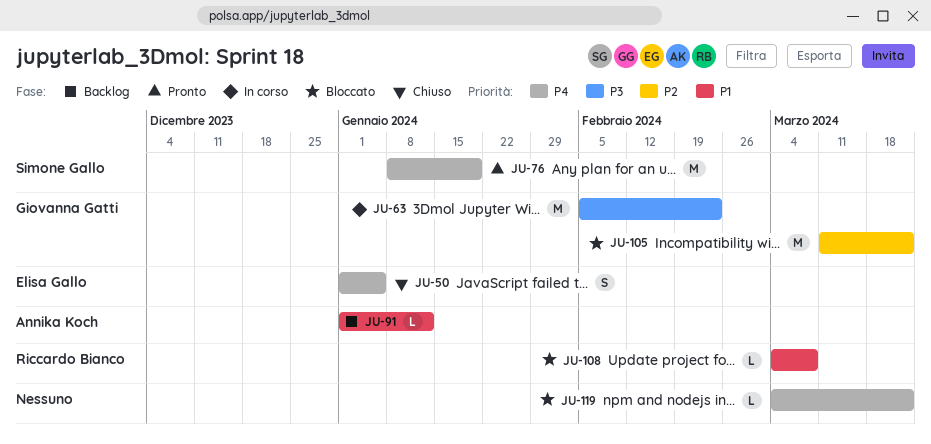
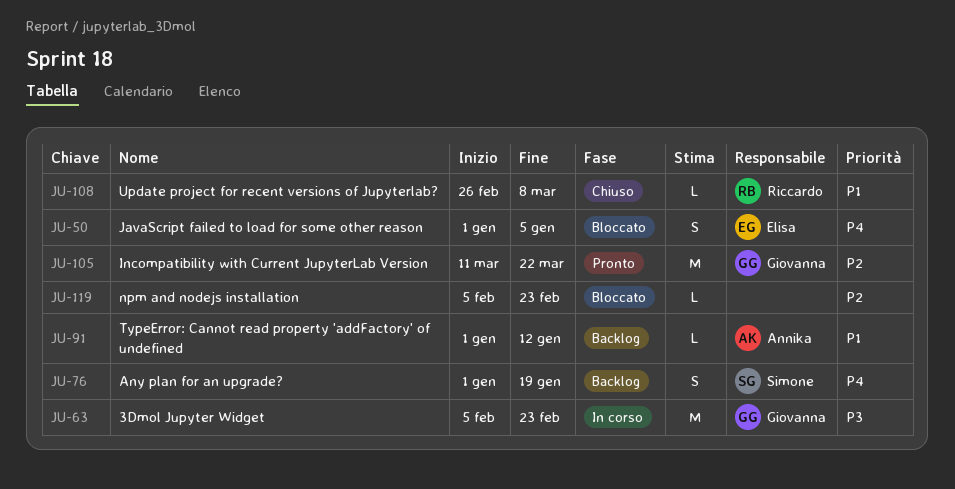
JU-50, status: Chiuso -> Bloccato
JU-76, status: Pronto -> Backlog
JU-76, estimate: M -> S
JU-76, start: Jan 8 -> Jan 1
JU-105, status: Bloccato -> Pronto
JU-108, status: Bloccato -> Chiuso
JU-108, start: Mar 4 -> Feb 26
JU-119, priority: P4 -> P2
JU-119, start: Mar 4 -> Feb 5
JU-119, due: Mar 22 -> Feb 23

